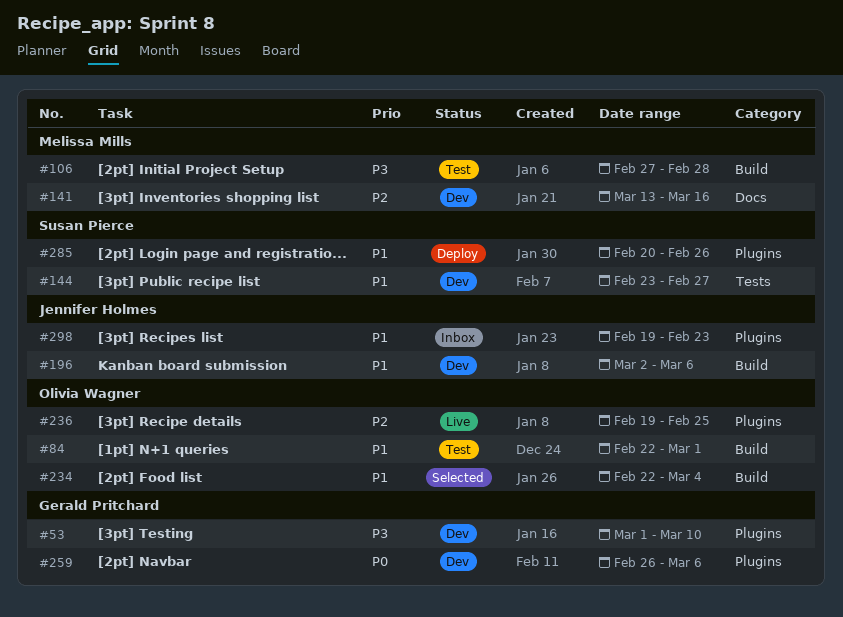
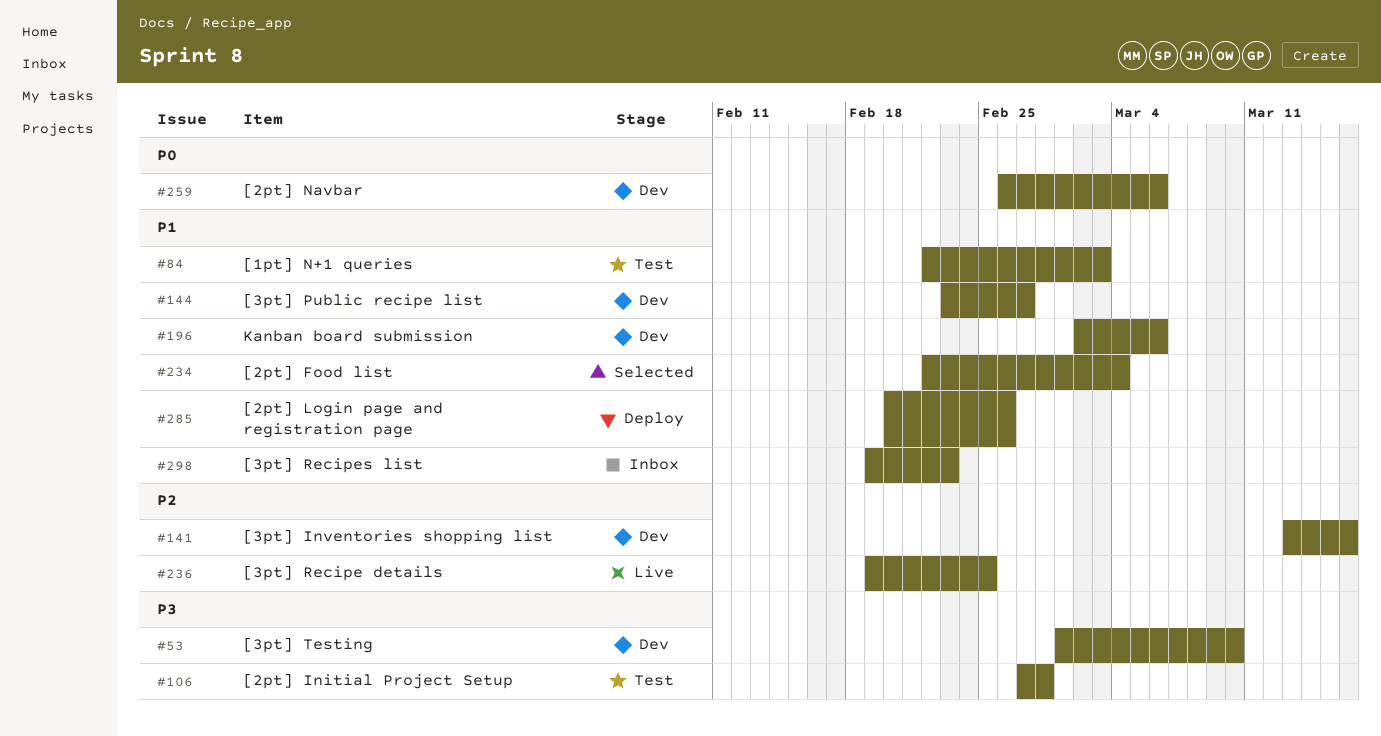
#84, due: Mar 1 -> Mar 3

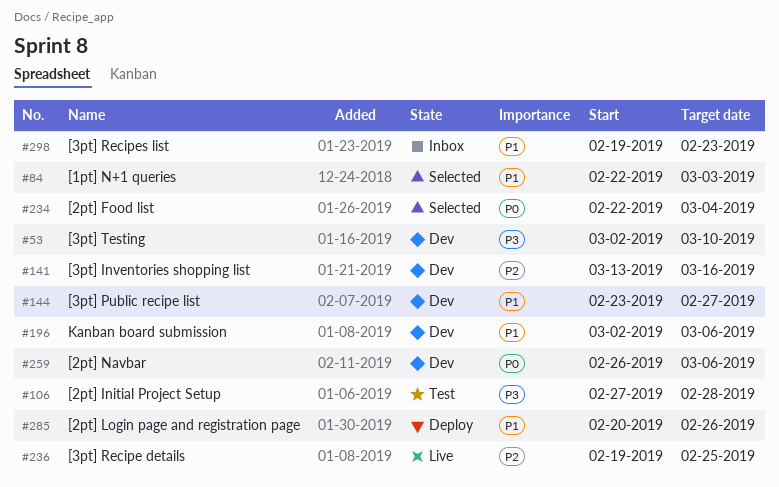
#53, start: Mar 1 -> Mar 2
#84, status: Test -> Selected
#234, priority: P1 -> P0

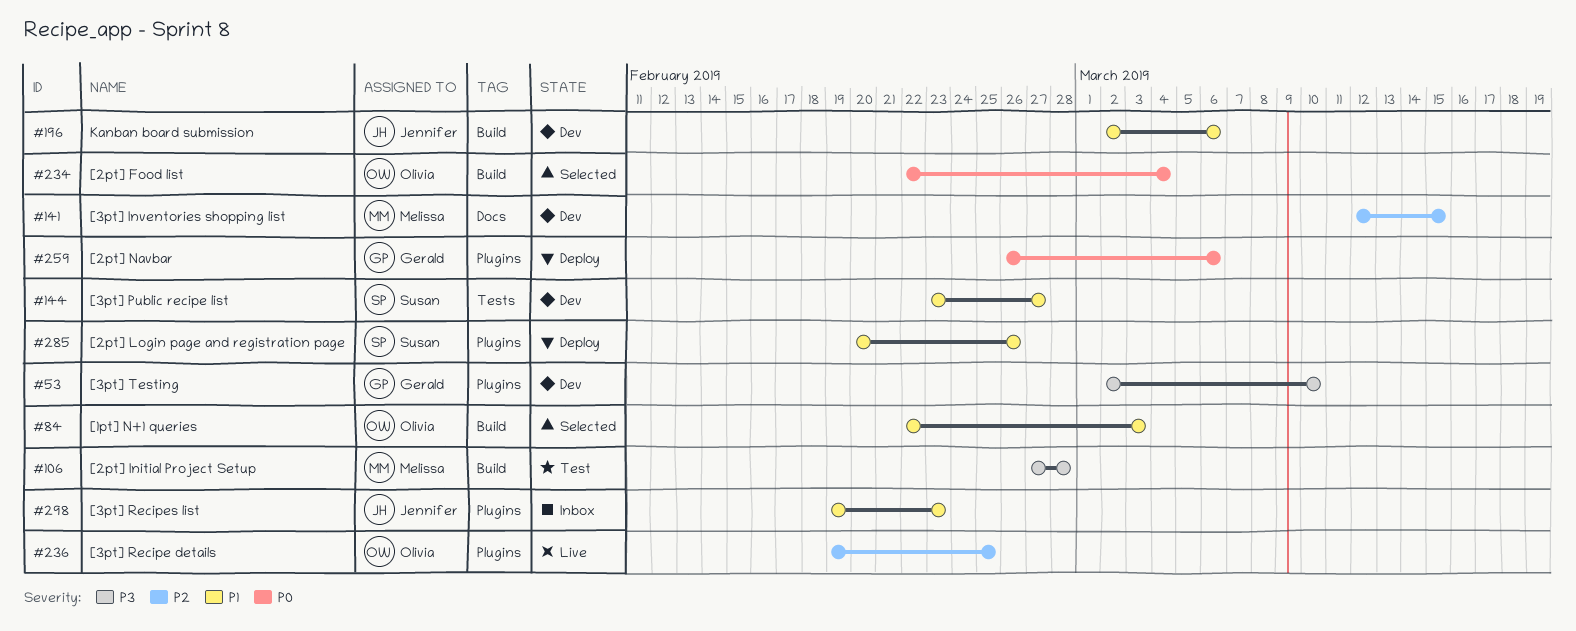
#141, start: Mar 13 -> Mar 12
#141, due: Mar 16 -> Mar 15
#259, status: Dev -> Deploy

